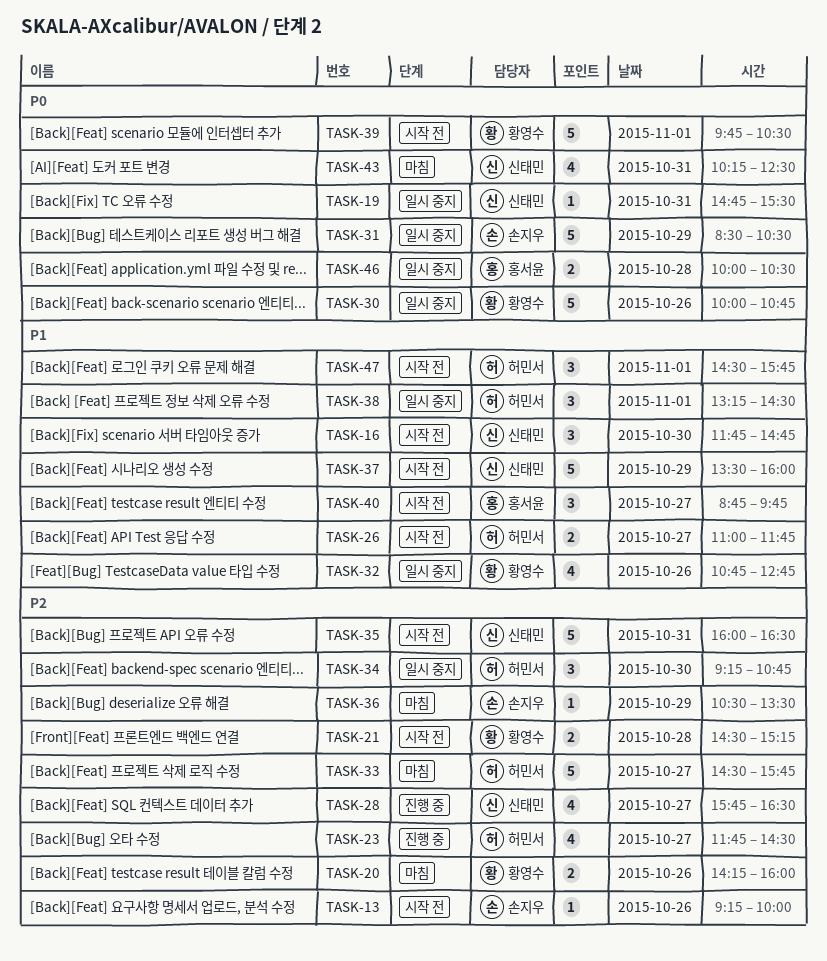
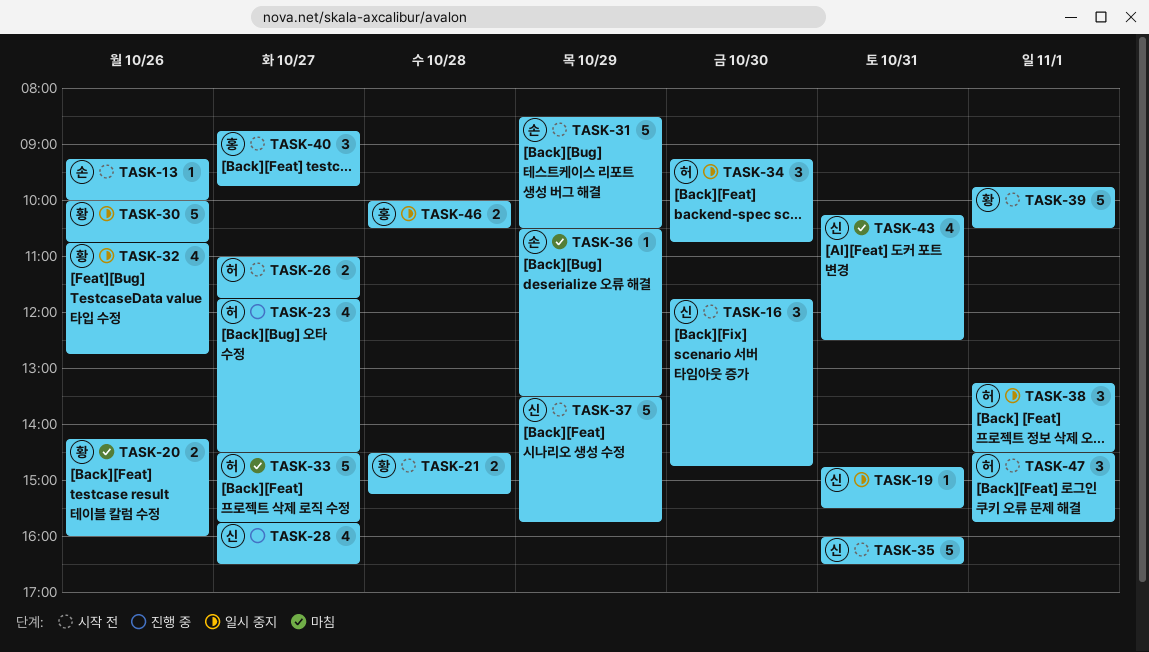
TASK-31, status: 일시 중지 -> 시작 전
TASK-37, ends: 16:00 -> 15:45

